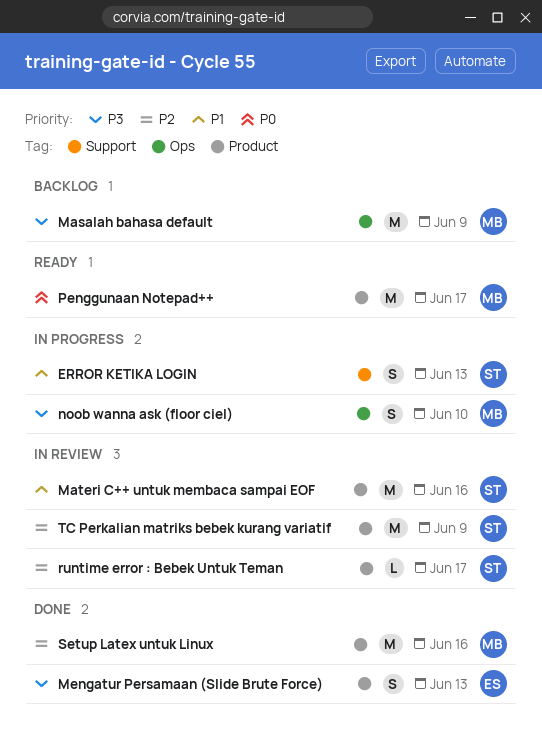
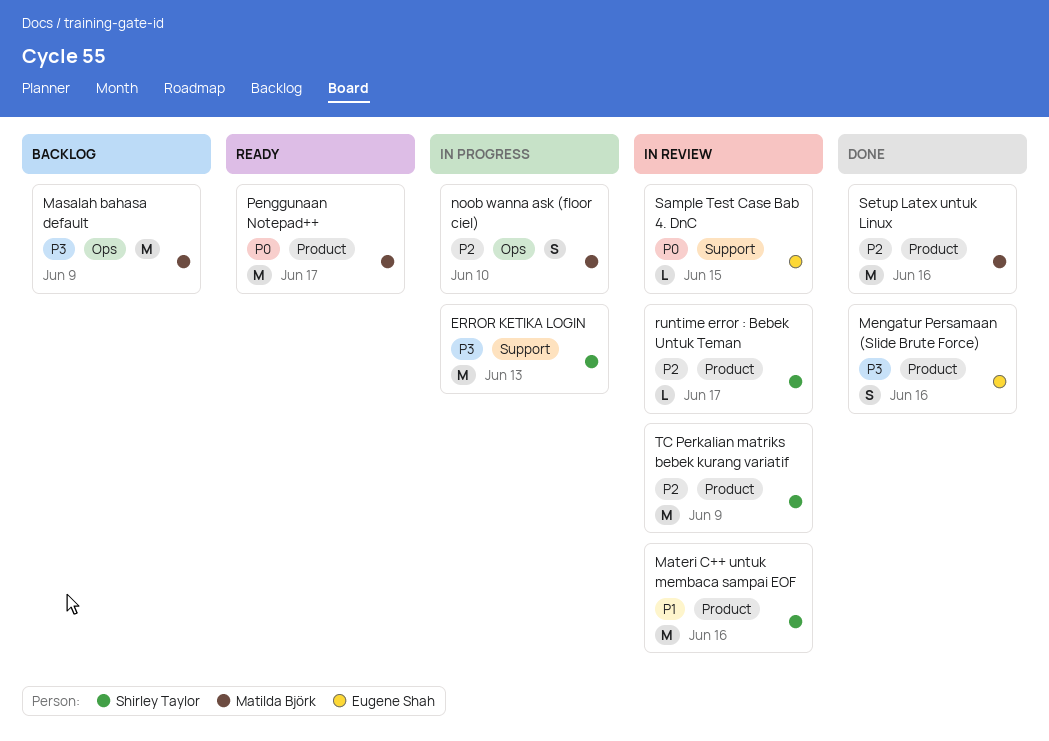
ERROR KETIKA LOGIN, priority: P1 -> P3
ERROR KETIKA LOGIN, estimate: S -> M
Mengatur Persamaan (Slide Brute Force), due: Jun 13 -> Jun 16
noob wanna ask (floor ciel), priority: P3 -> P2
Sample Test Case Bab 4. DnC: none -> present

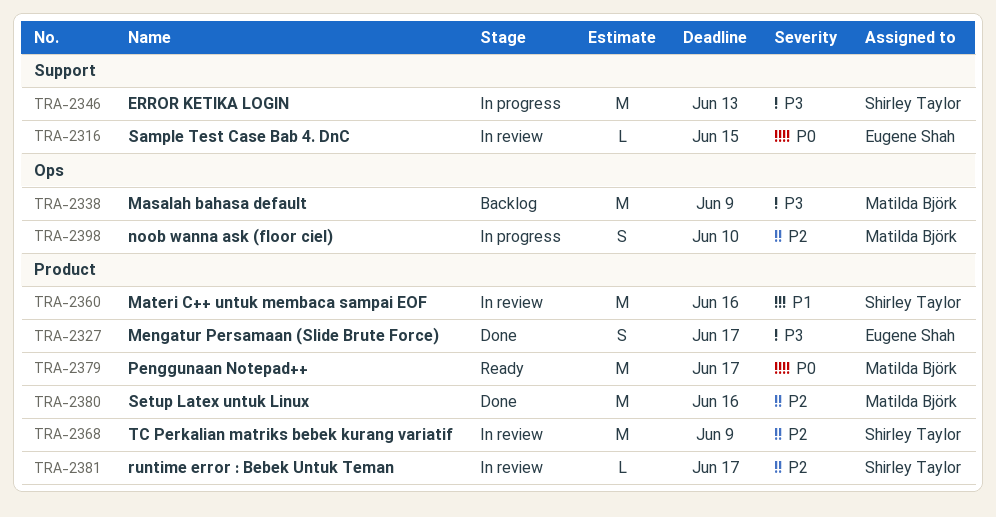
Mengatur Persamaan (Slide Brute Force), due: Jun 16 -> Jun 17

